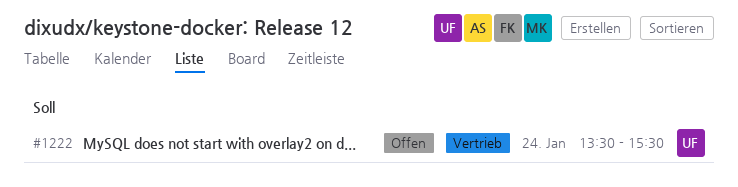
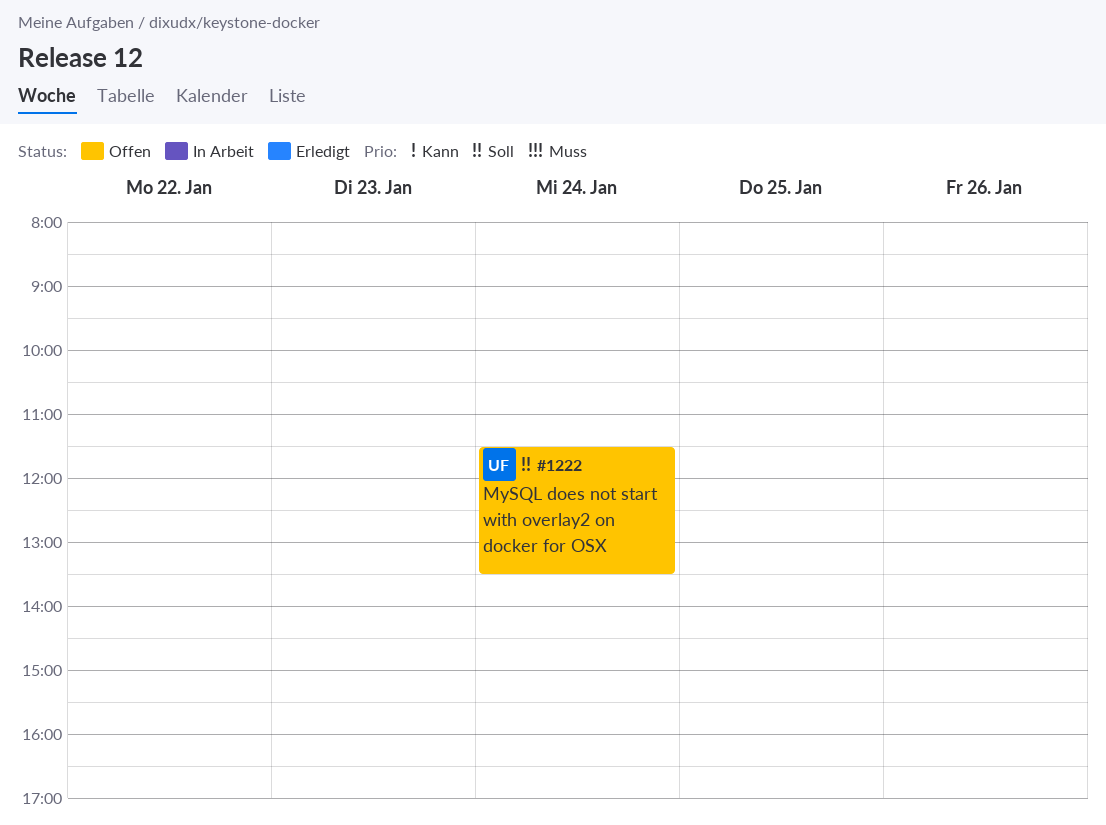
#1222, begins: 13:30 -> 11:30
#1222, ends: 15:30 -> 13:30

